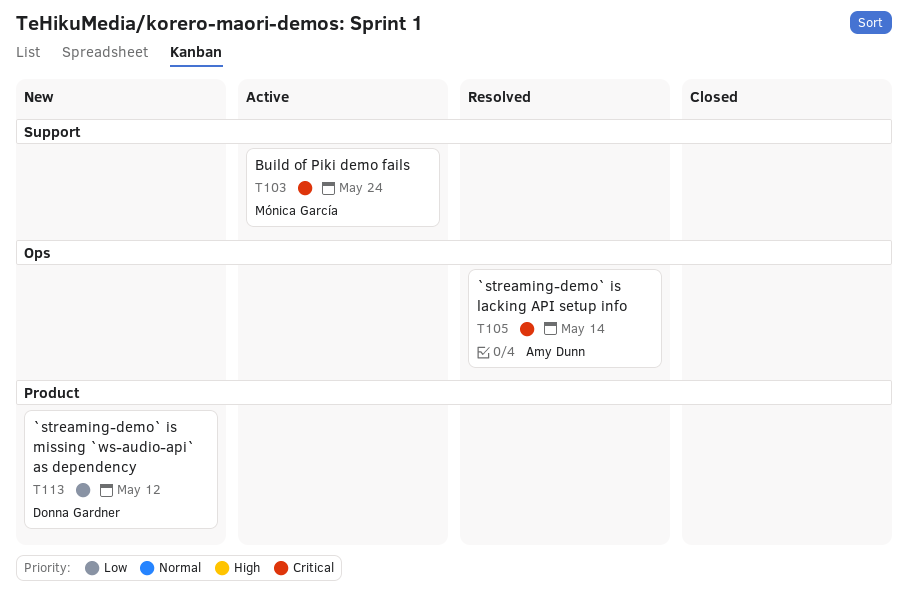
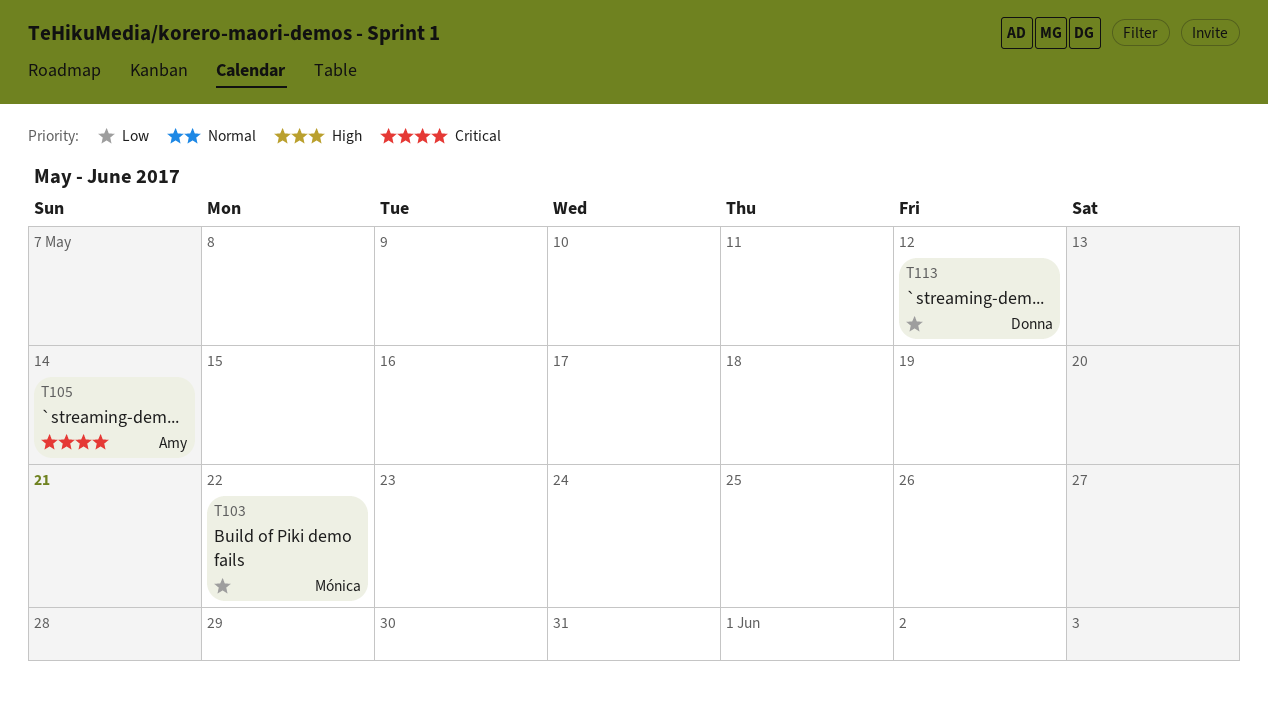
T103, priority: Critical -> Low
T103, due: May 24 -> May 22

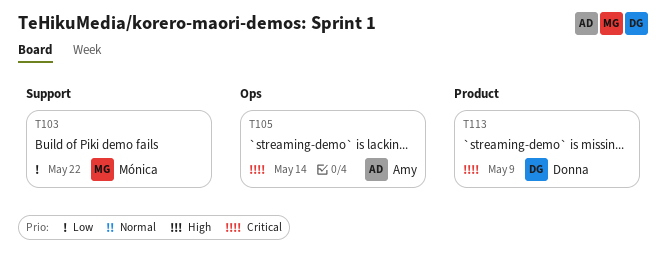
T113, priority: Low -> Critical
T113, due: May 12 -> May 9

